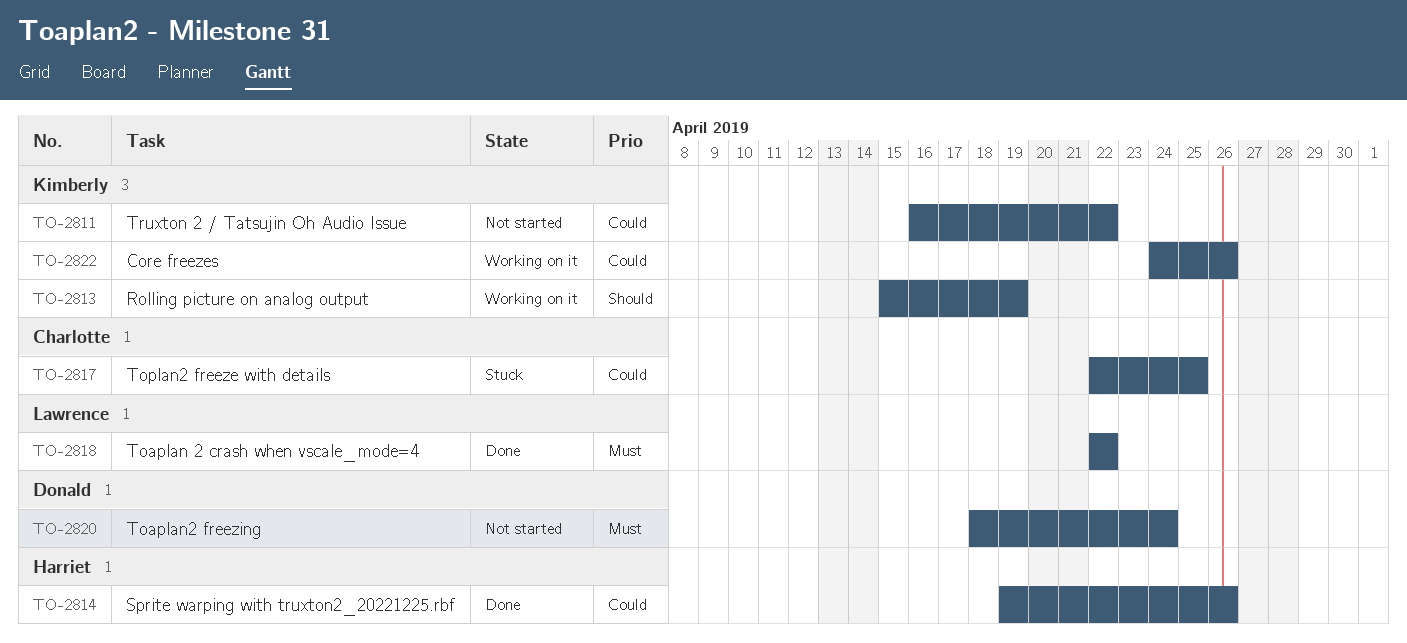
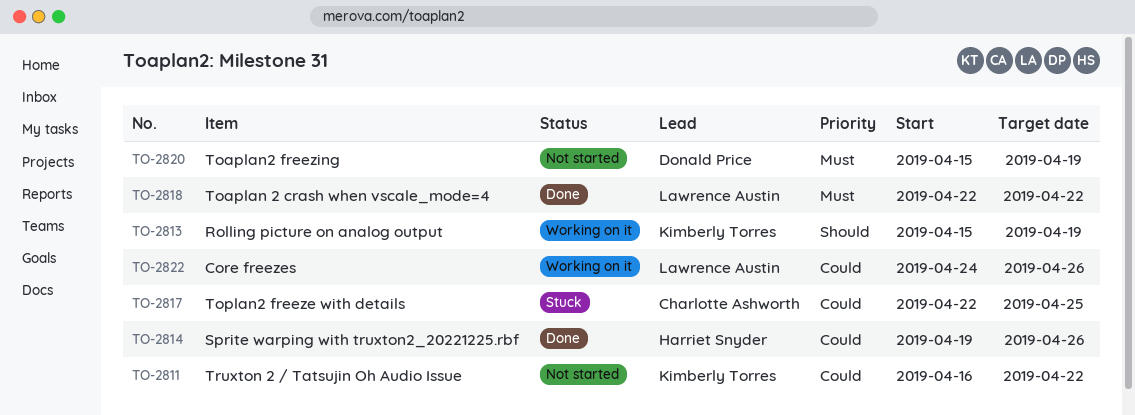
TO-2820, start: Apr 18 -> Apr 15
TO-2820, due: Apr 24 -> Apr 19
TO-2822, owner: Kimberly Torres -> Lawrence Austin

